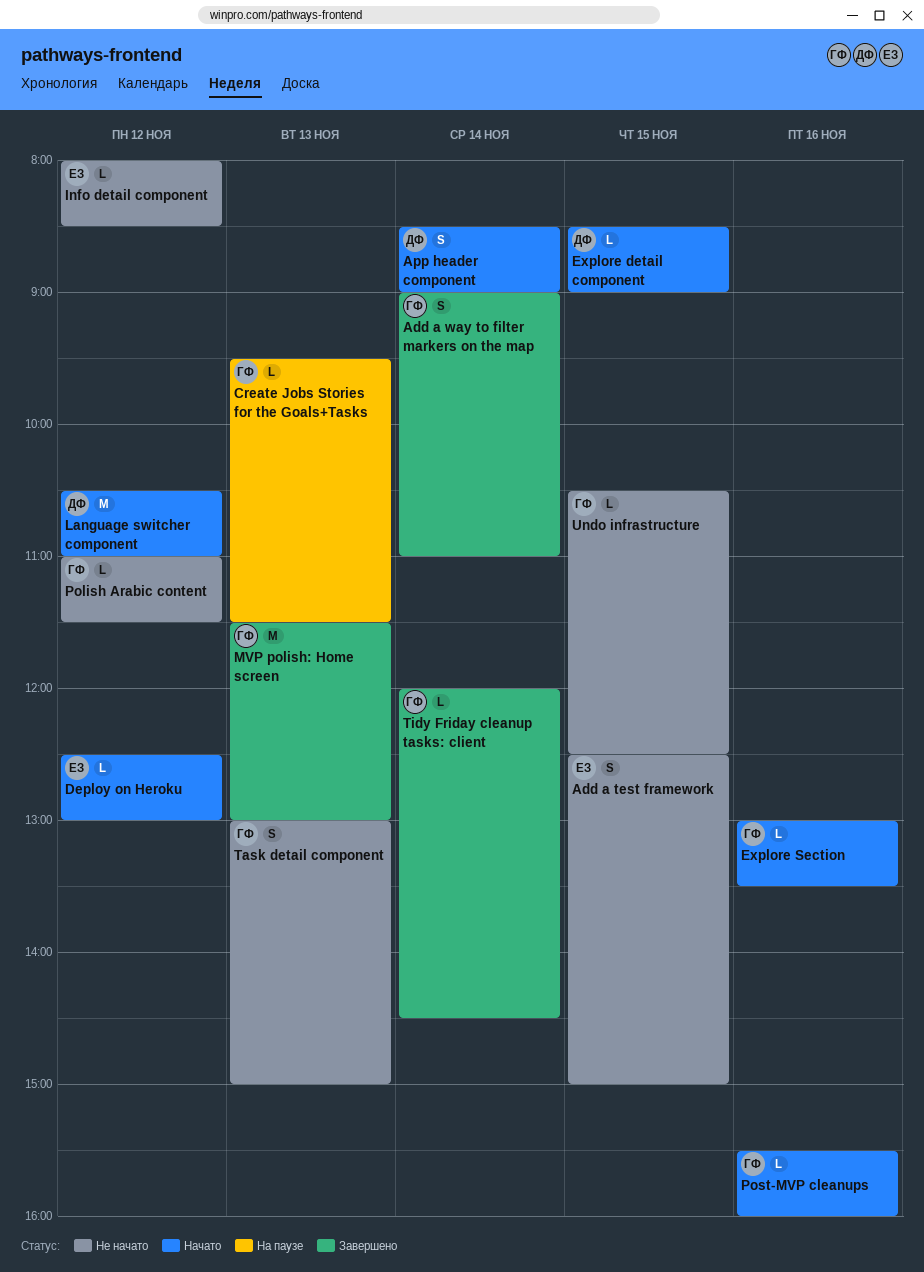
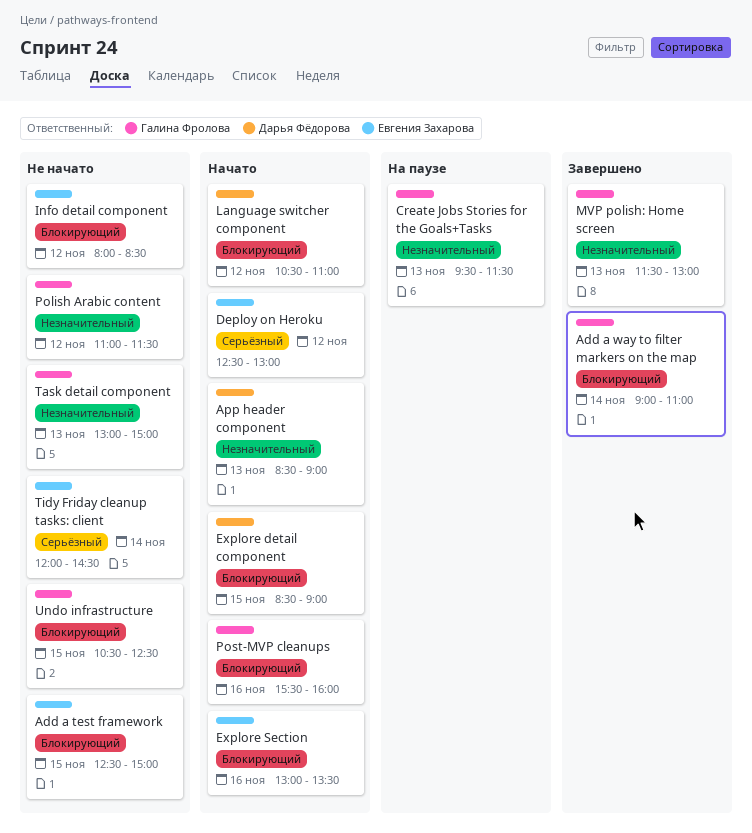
App header component, day: Nov 14 -> Nov 13
Explore Section, owner: Галина Фролова -> Евгения Захарова
Tidy Friday cleanup tasks: client, status: Завершено -> Не начато
Tidy Friday cleanup tasks: client, owner: Галина Фролова -> Евгения Захарова

